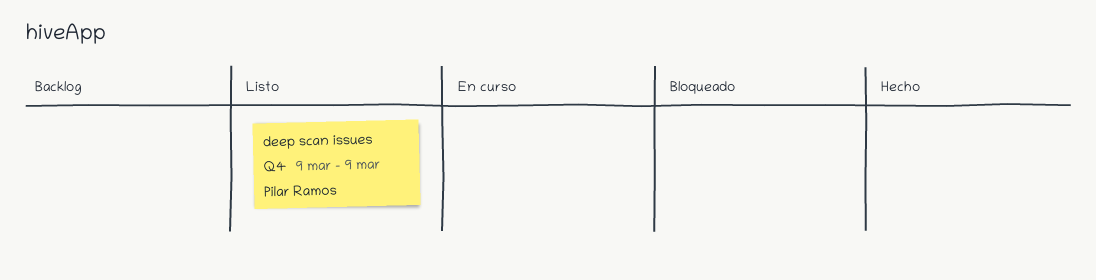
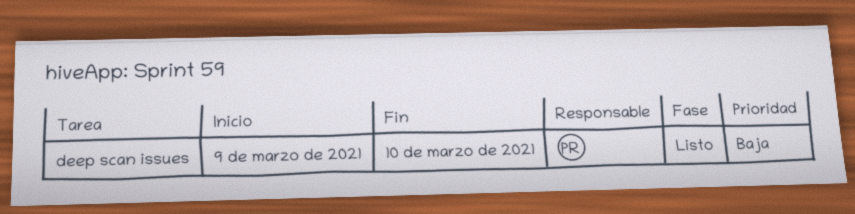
deep scan issues, due: Mar 9 -> Mar 10

